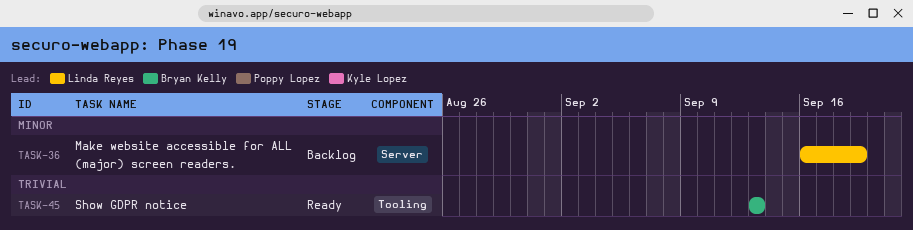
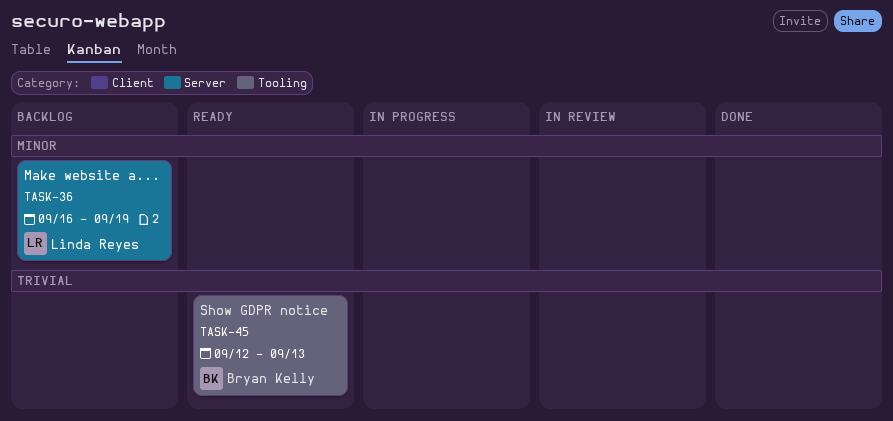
TASK-45, start: Sep 13 -> Sep 12

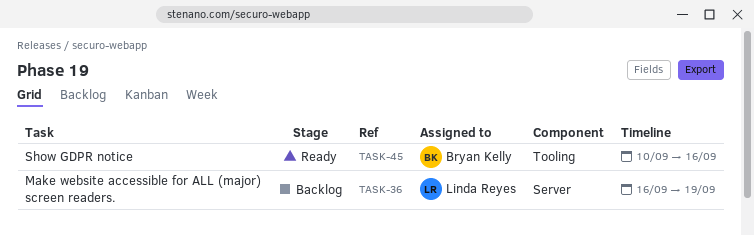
TASK-45, start: Sep 12 -> Sep 10
TASK-45, due: Sep 13 -> Sep 16

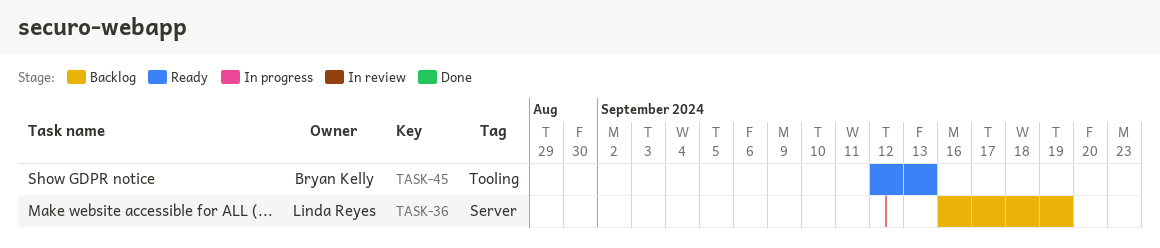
TASK-45, start: Sep 10 -> Sep 12
TASK-45, due: Sep 16 -> Sep 13

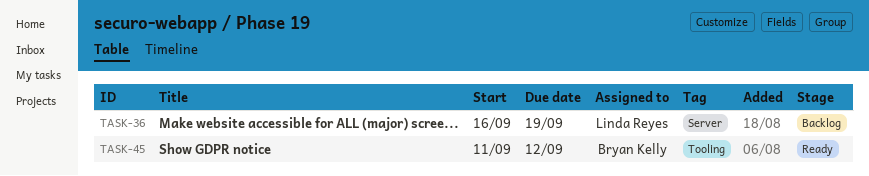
TASK-45, start: Sep 12 -> Sep 11
TASK-45, due: Sep 13 -> Sep 12

